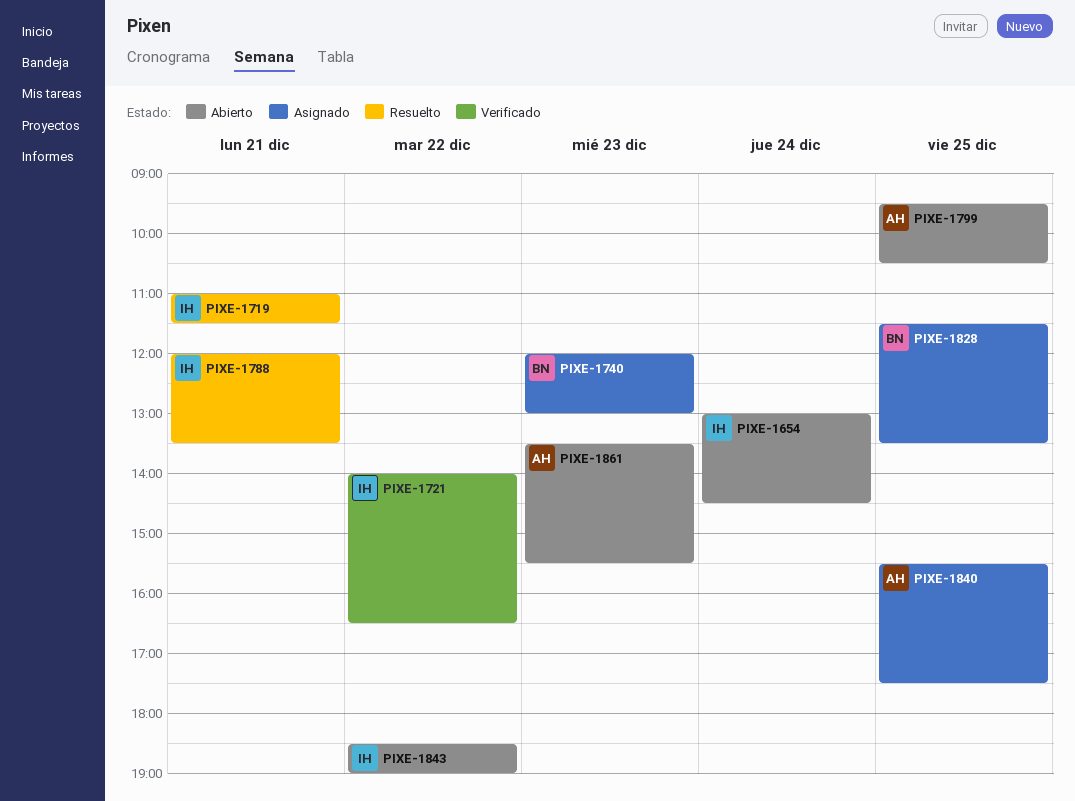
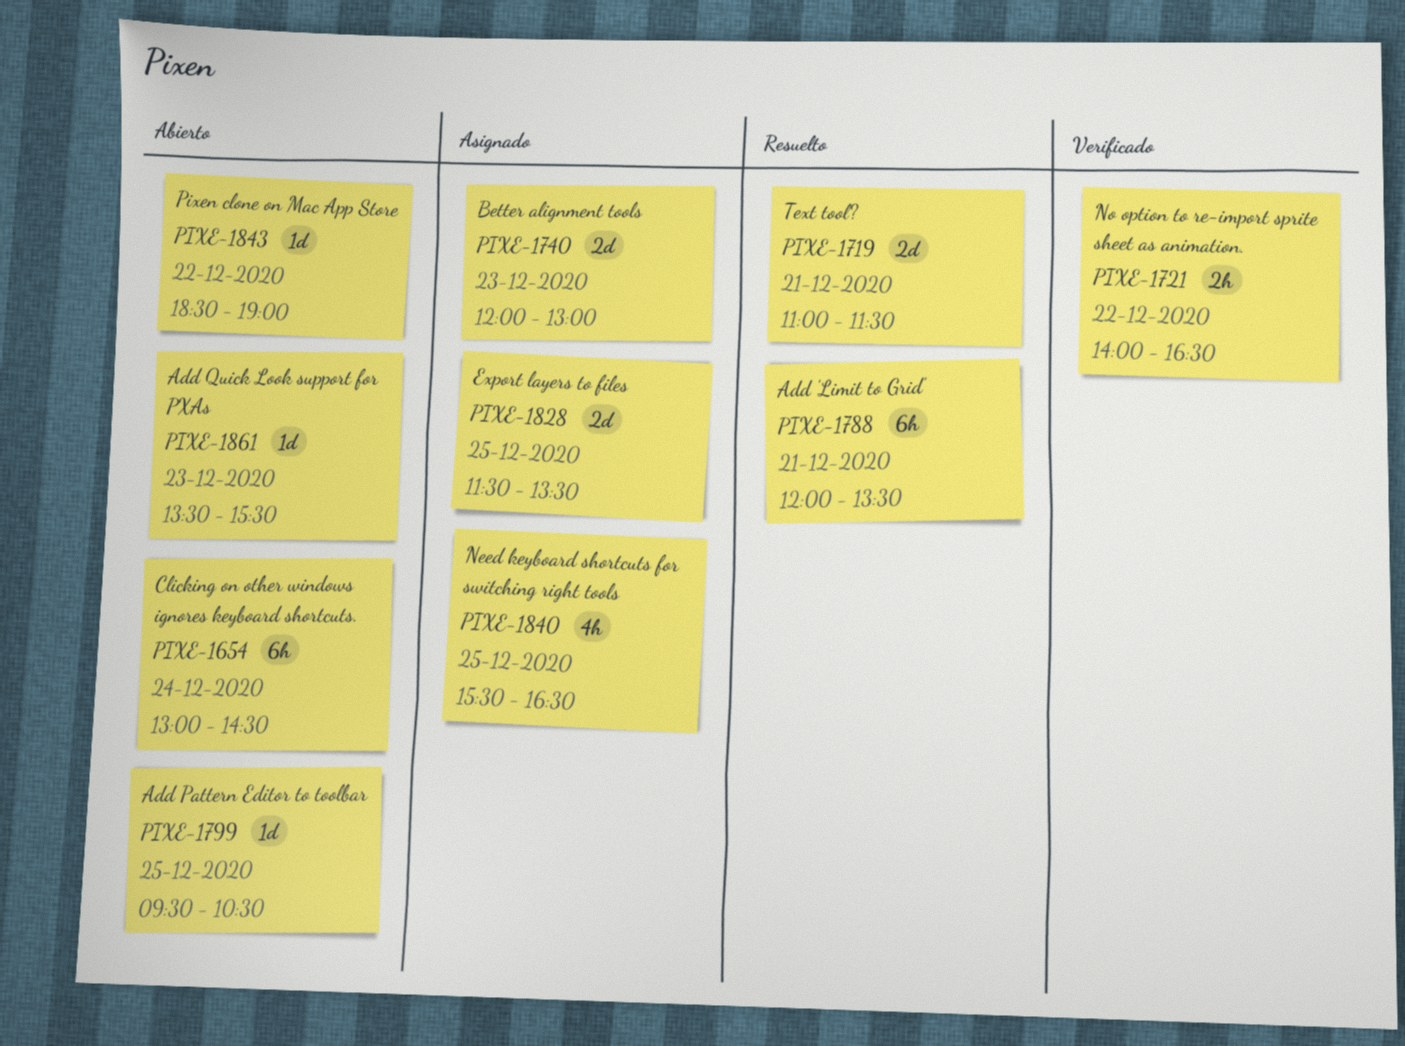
PIXE-1840, ends: 17:30 -> 16:30

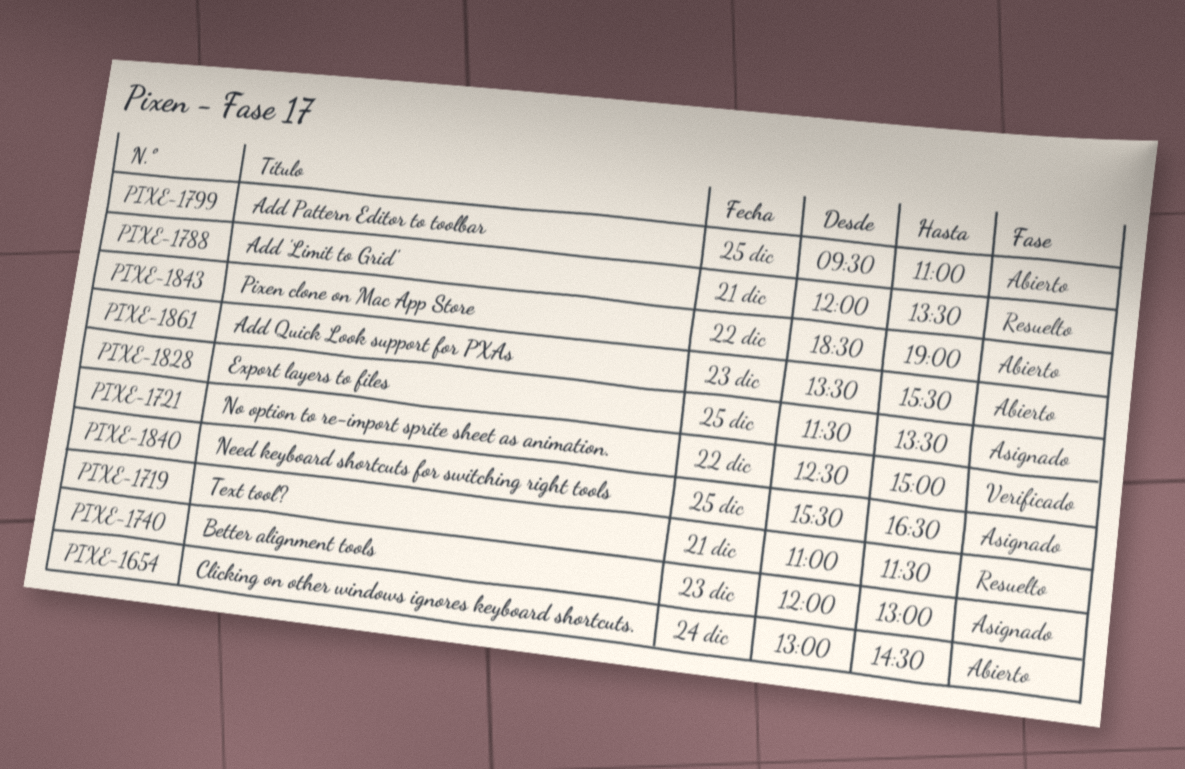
PIXE-1721, begins: 14:00 -> 12:30
PIXE-1721, ends: 16:30 -> 15:00
PIXE-1799, ends: 10:30 -> 11:00

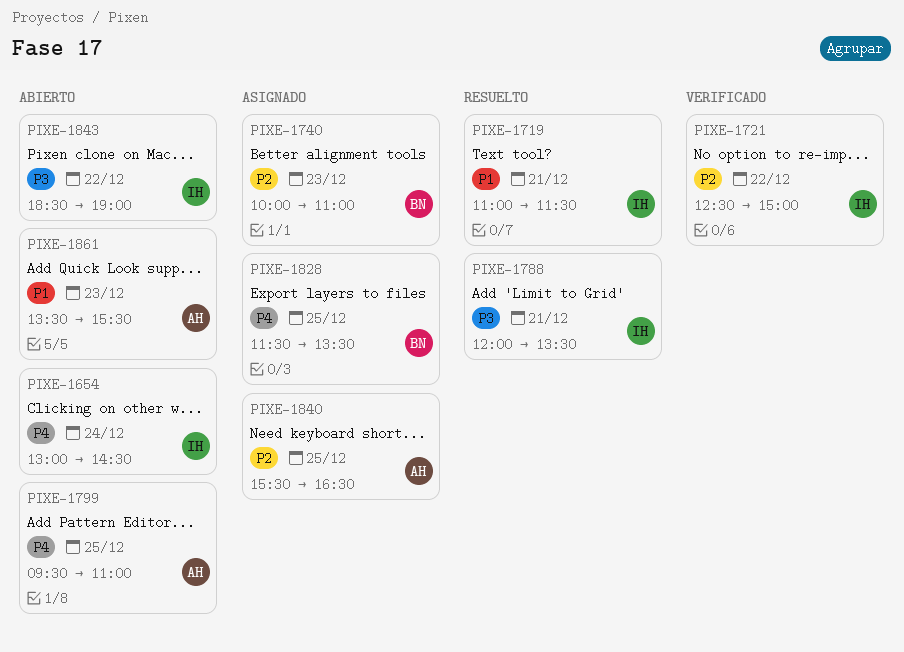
PIXE-1740, begins: 12:00 -> 10:00
PIXE-1740, ends: 13:00 -> 11:00

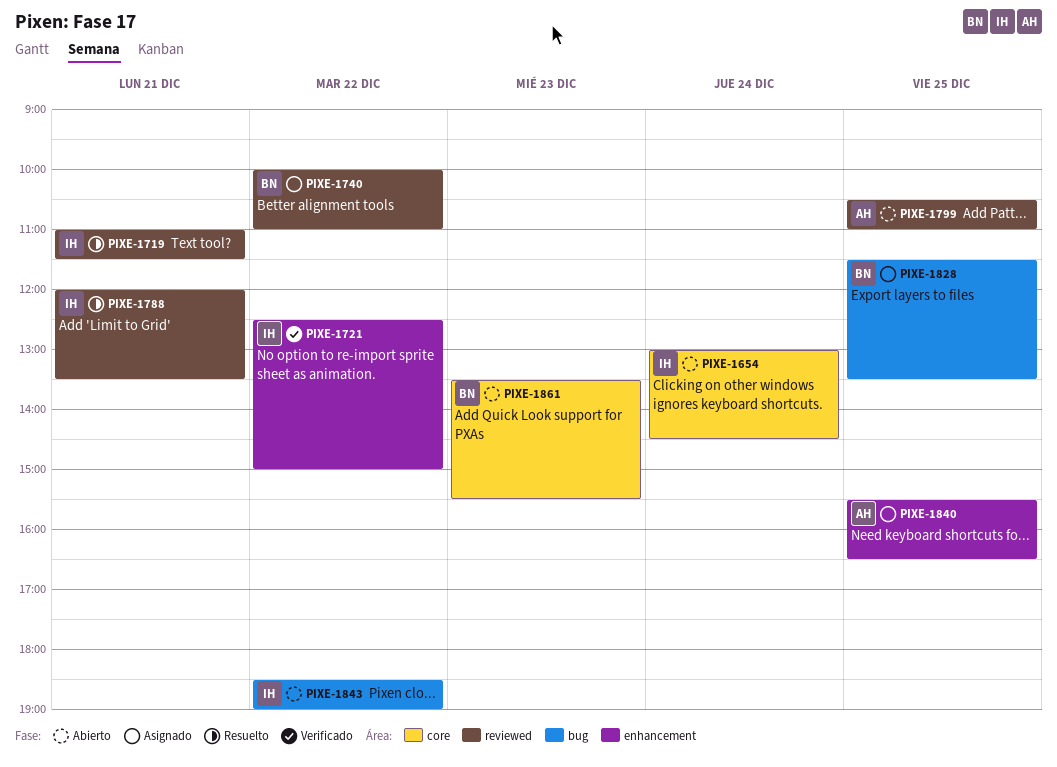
PIXE-1740, day: Dec 23 -> Dec 22
PIXE-1799, begins: 09:30 -> 10:30
PIXE-1861, owner: AH -> BN

